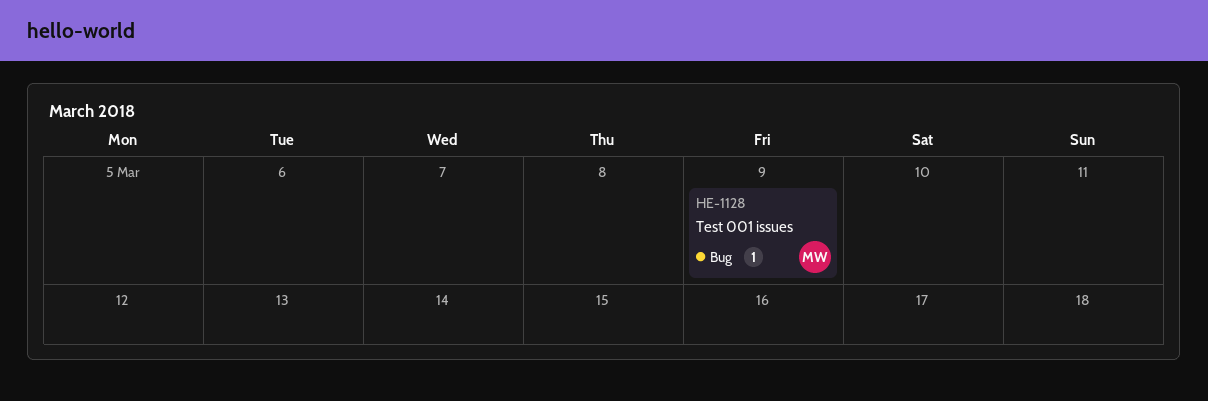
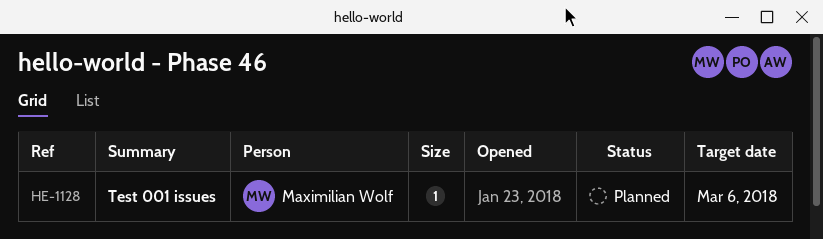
HE-1128, due: Mar 9 -> Mar 6

